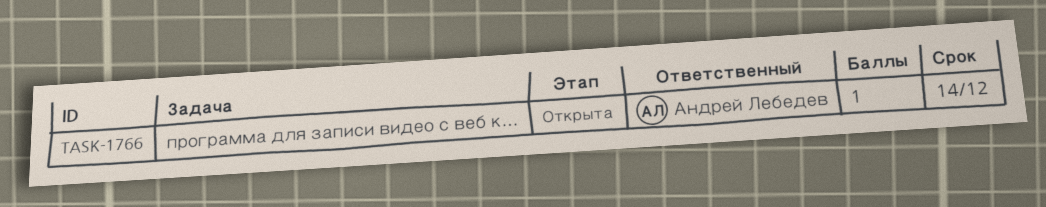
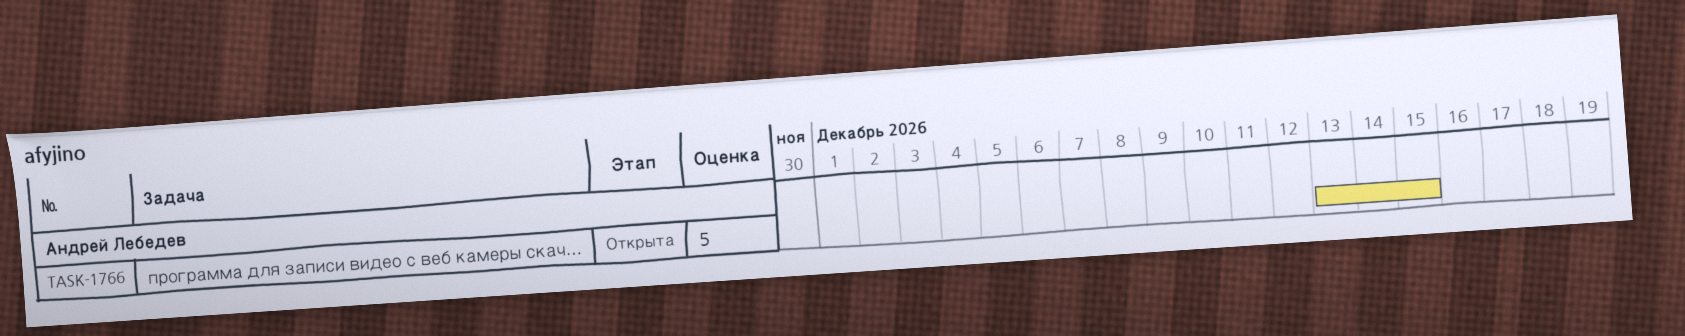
TASK-1766, estimate: 1 -> 5
TASK-1766, due: Dec 14 -> Dec 15

